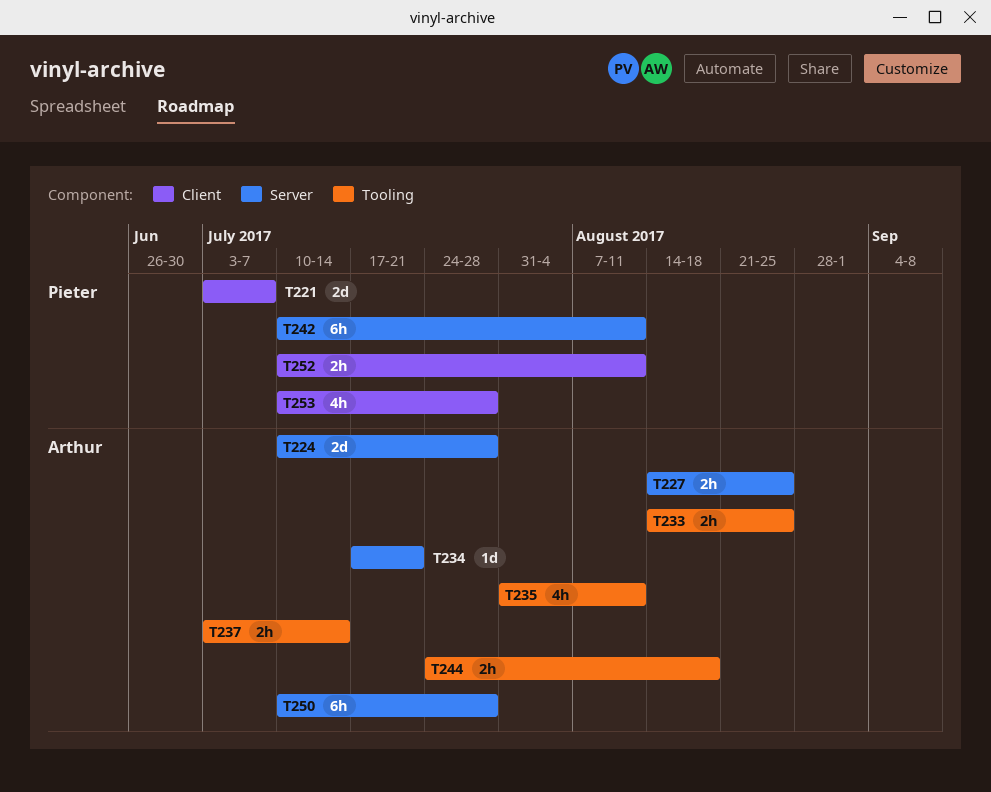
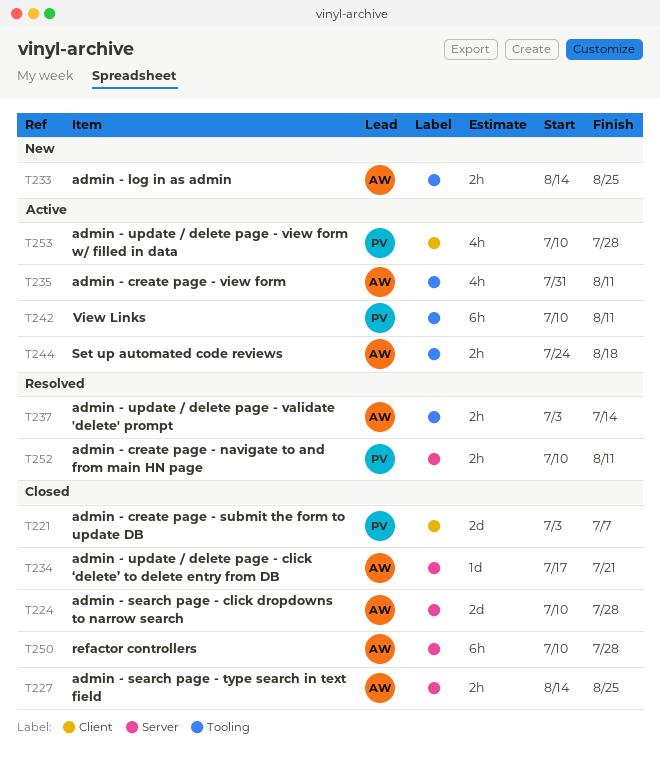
T242, label: Server -> Tooling
T252, label: Client -> Server

